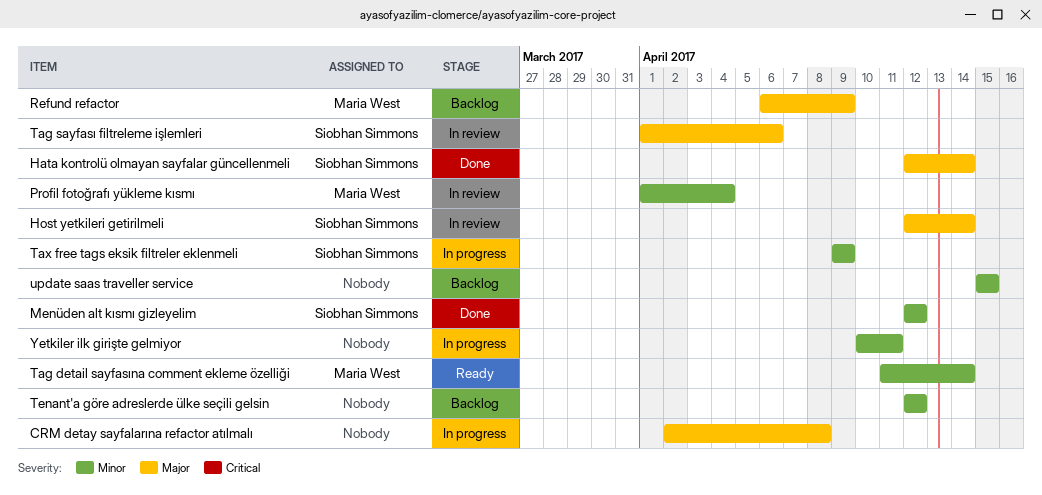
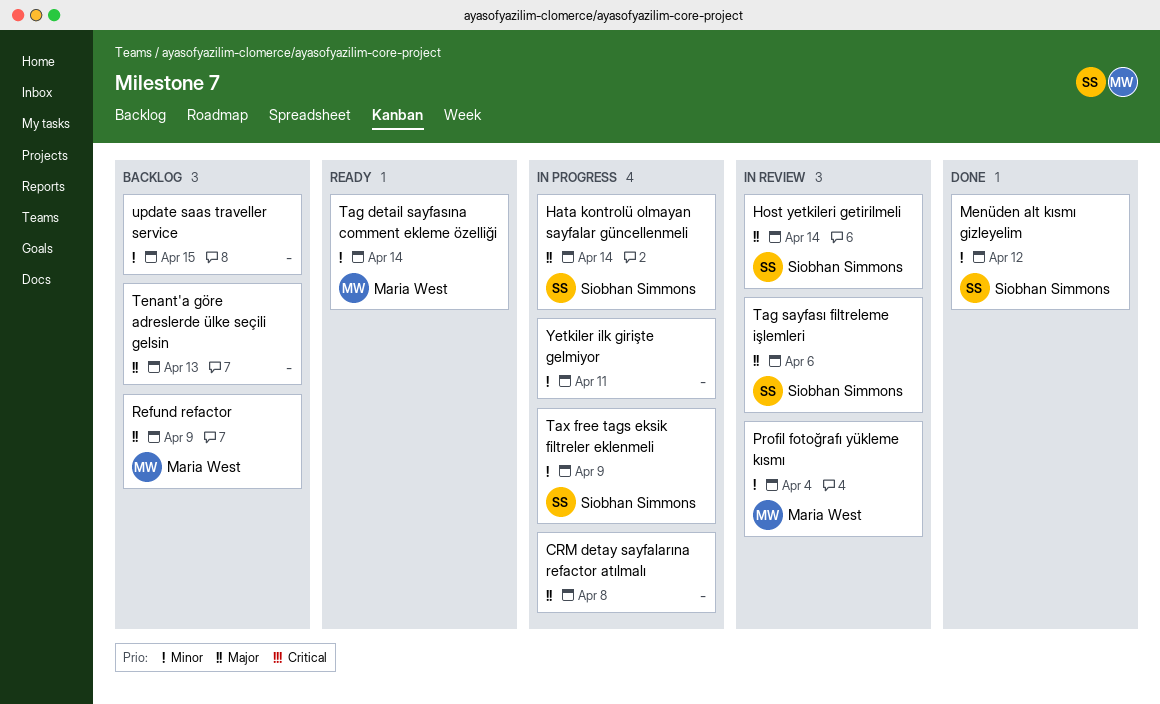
Hata kontrolü olmayan sayfalar güncellenmeli, status: Done -> In progress
Tenant'a göre adreslerde ülke seçili gelsin, priority: Minor -> Major
Tenant'a göre adreslerde ülke seçili gelsin, due: Apr 12 -> Apr 13

